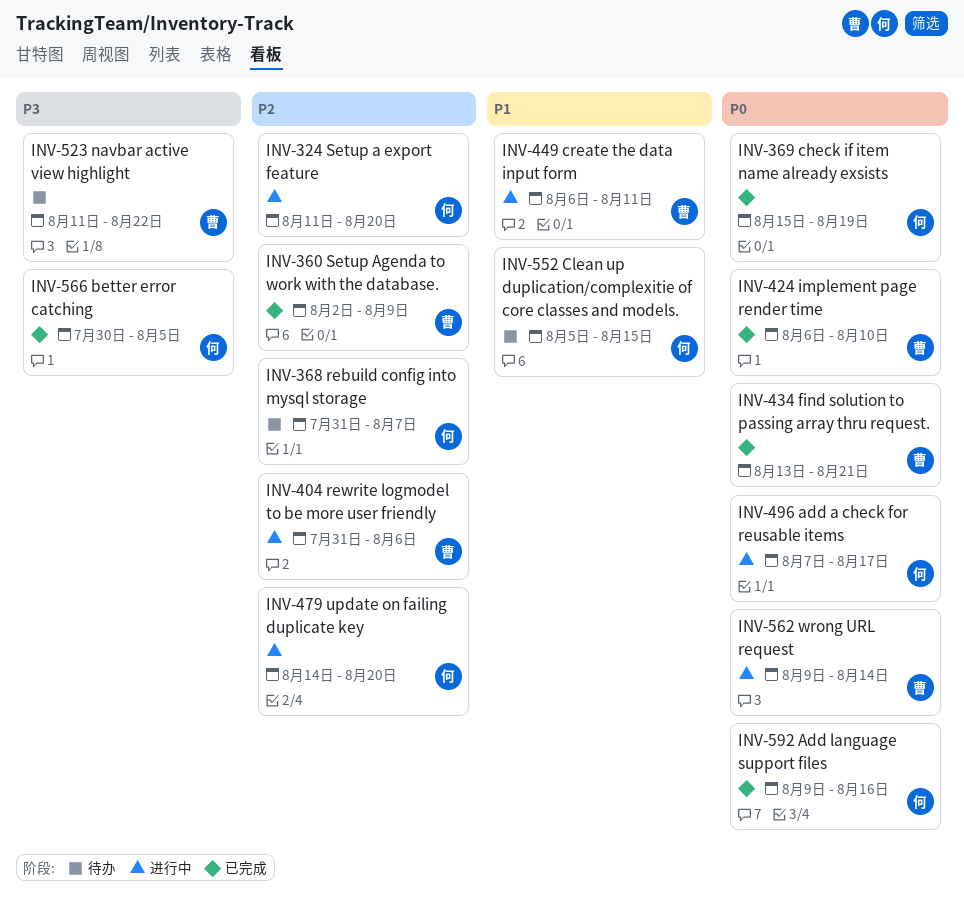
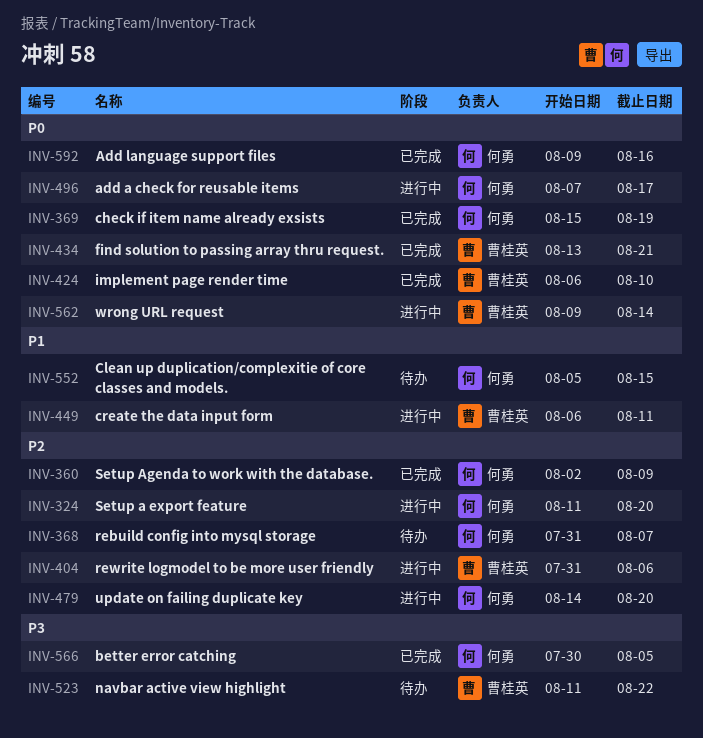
INV-360, owner: 曹桂英 -> 何勇

